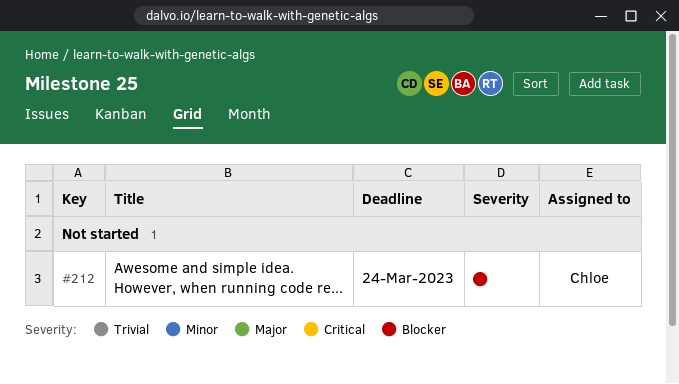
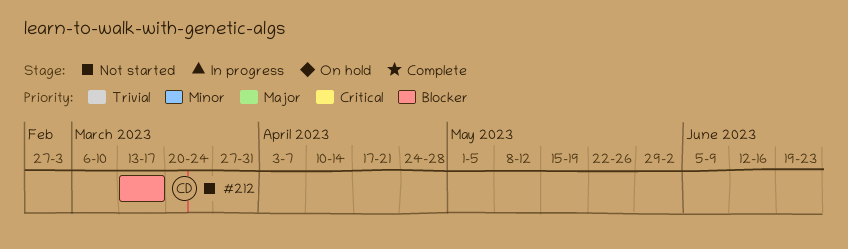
#212, due: Mar 24 -> Mar 17

